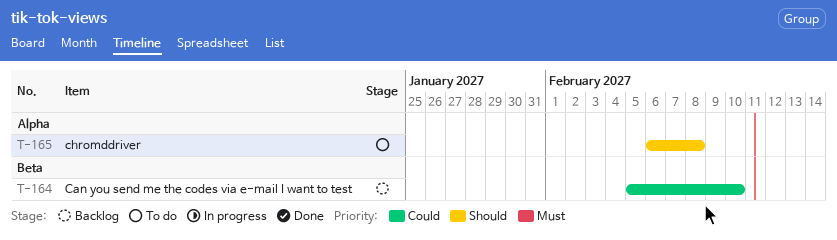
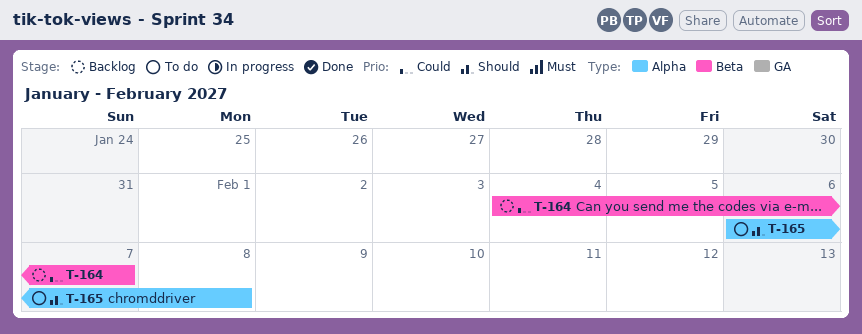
T-164, start: Feb 5 -> Feb 4
T-164, due: Feb 10 -> Feb 7

